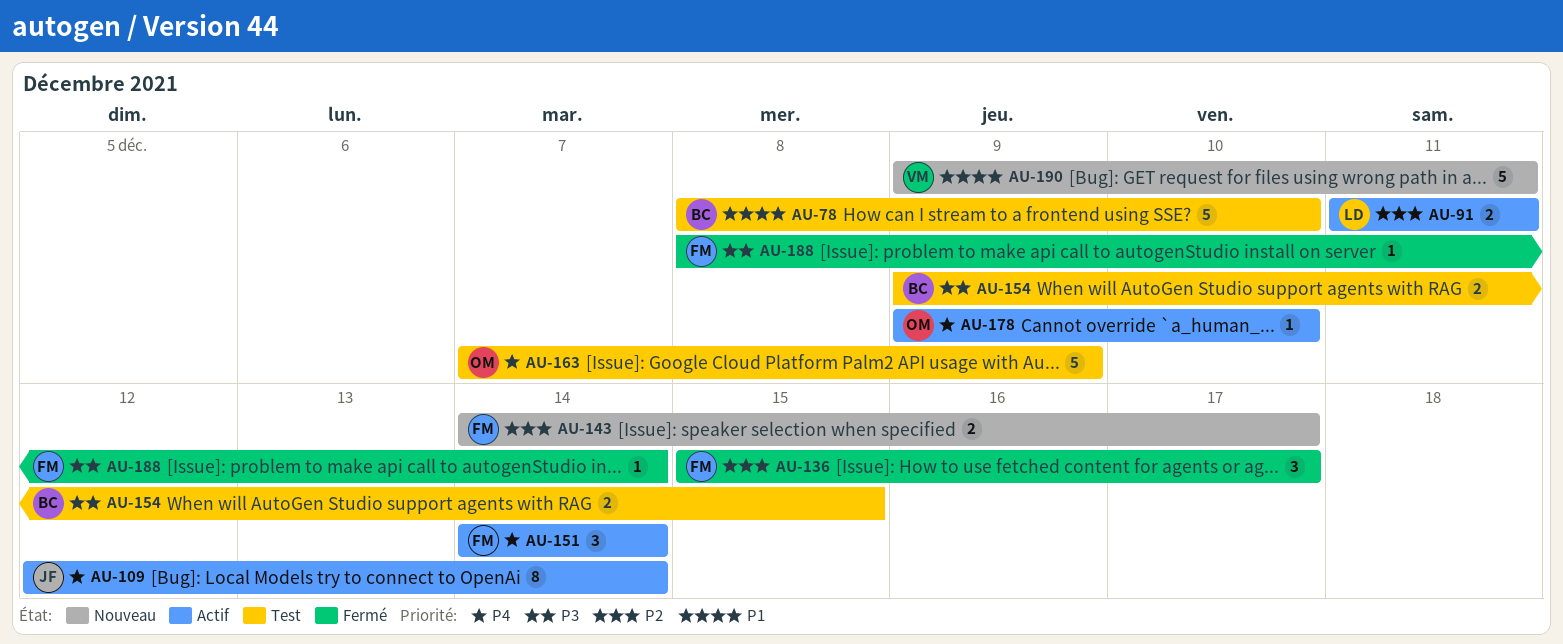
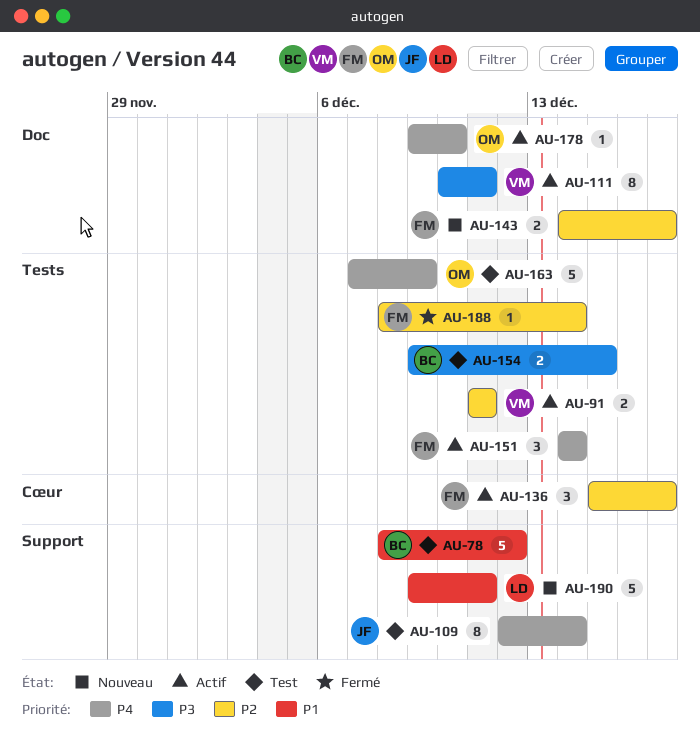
AU-78, due: Dec 10 -> Dec 12
AU-91, owner: LD -> VM
AU-109, status: Actif -> Test
AU-111: none -> present
AU-136, status: Fermé -> Actif
AU-188, priority: P3 -> P2
AU-190, owner: VM -> LD

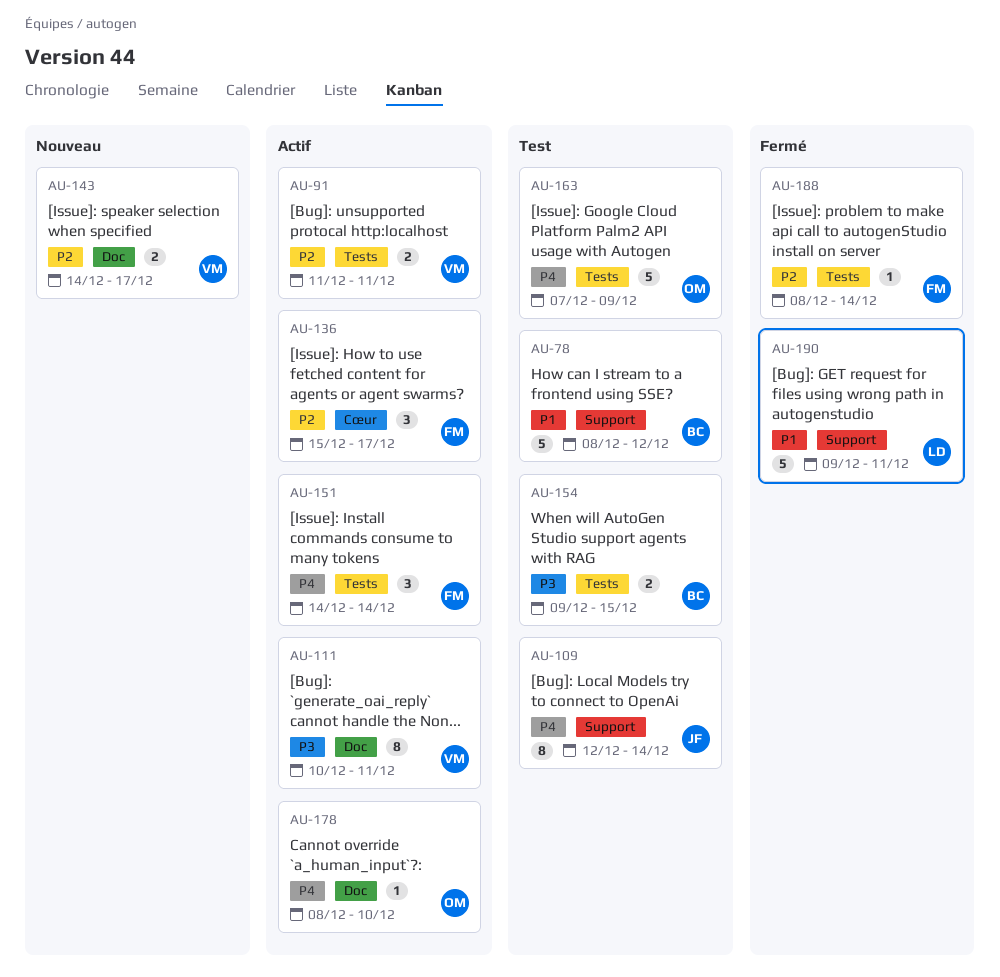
AU-143, owner: FM -> VM
AU-178, start: Dec 9 -> Dec 8
AU-190, status: Nouveau -> Fermé

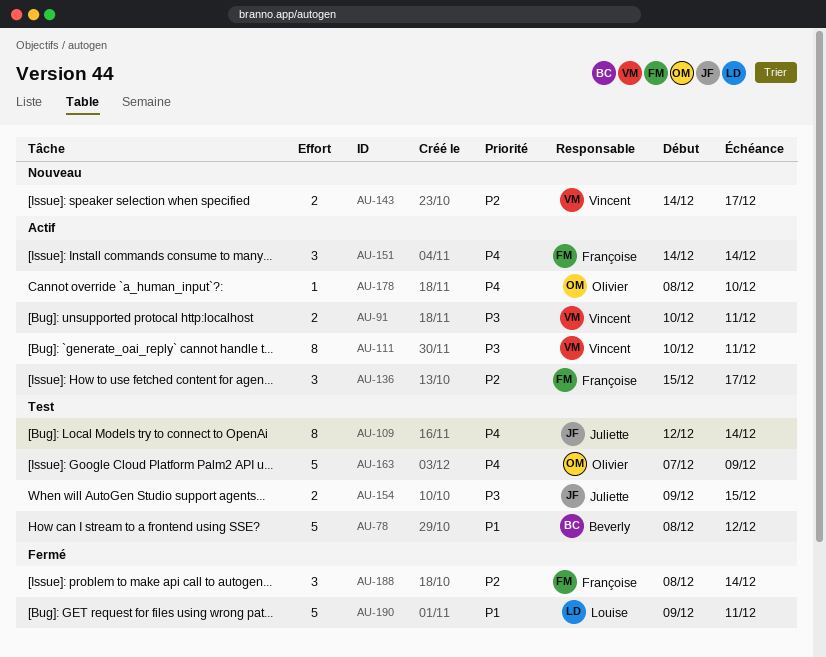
AU-91, priority: P2 -> P3
AU-91, start: Dec 11 -> Dec 10
AU-154, owner: Beverly -> Juliette
AU-188, estimate: 1 -> 3

